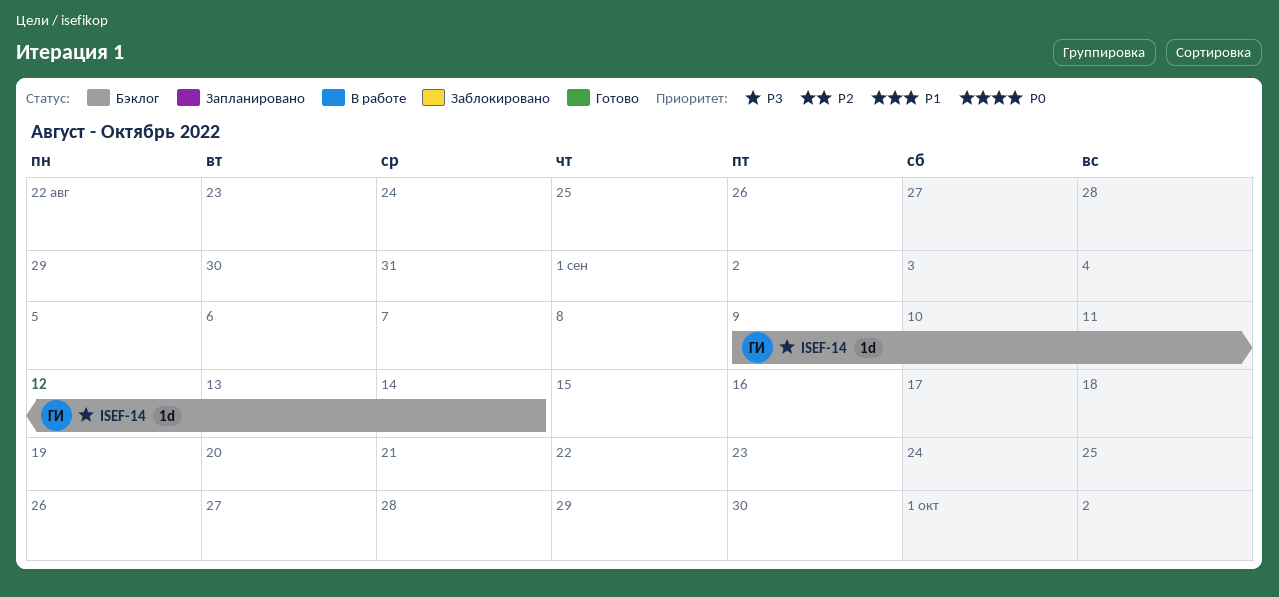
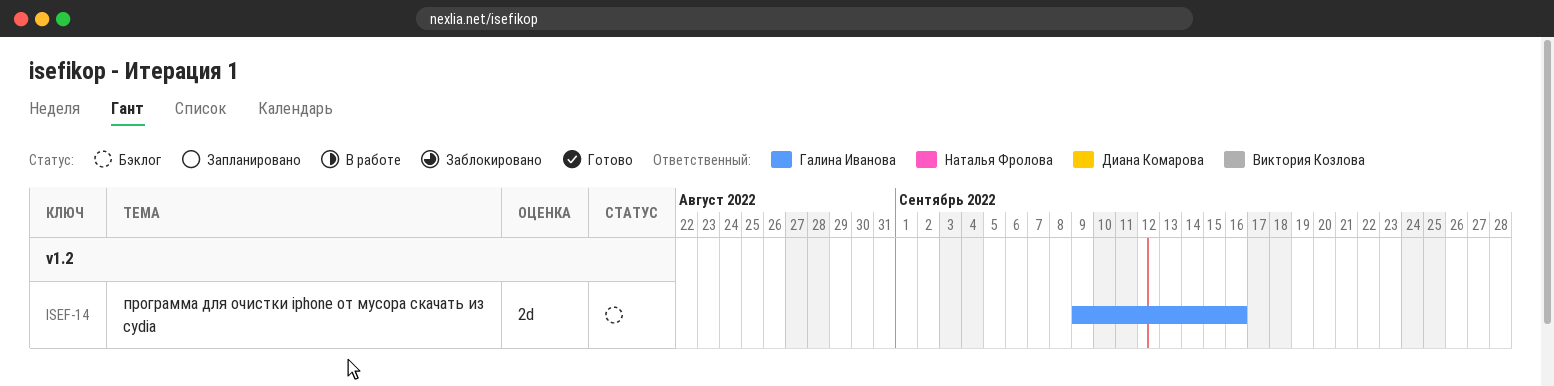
ISEF-14, estimate: 1d -> 2d
ISEF-14, due: Sep 14 -> Sep 16

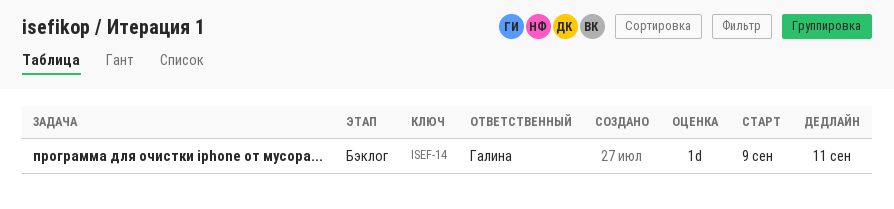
ISEF-14, estimate: 2d -> 1d
ISEF-14, due: Sep 16 -> Sep 11

